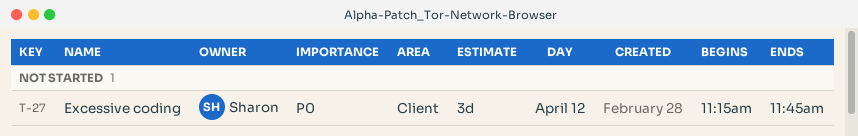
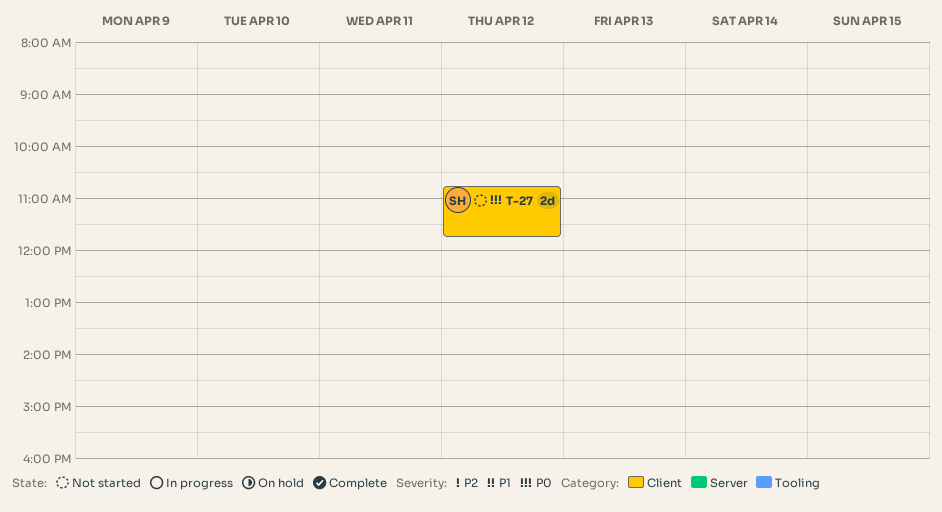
T-27, estimate: 3d -> 2d
T-27, begins: 11:15 -> 10:45

